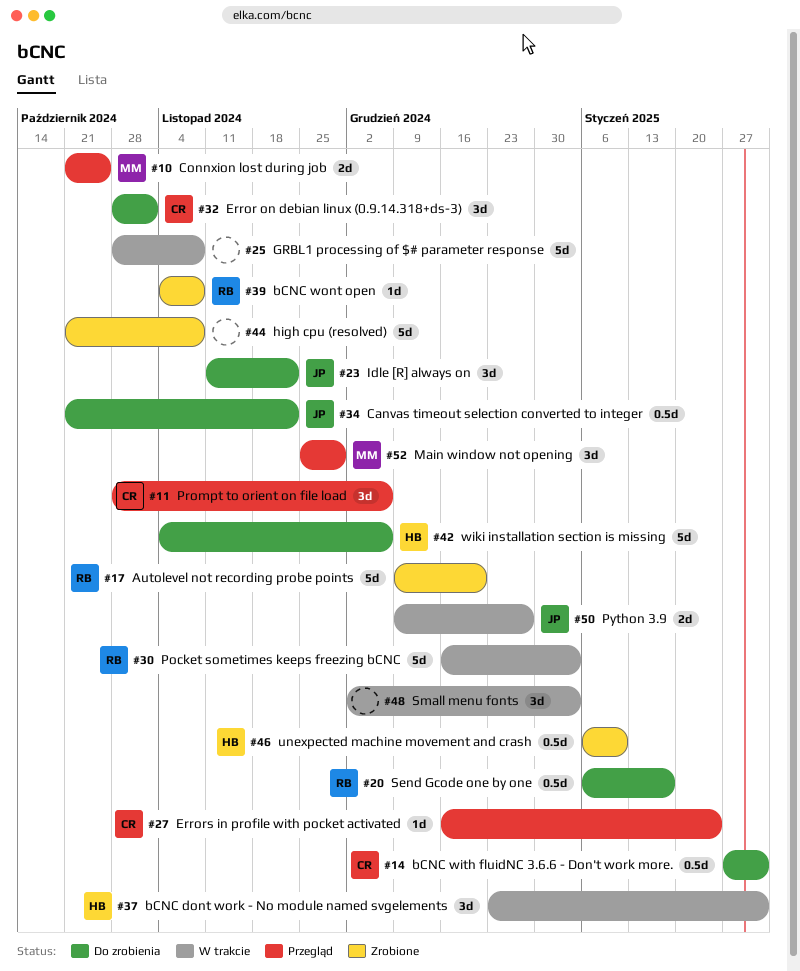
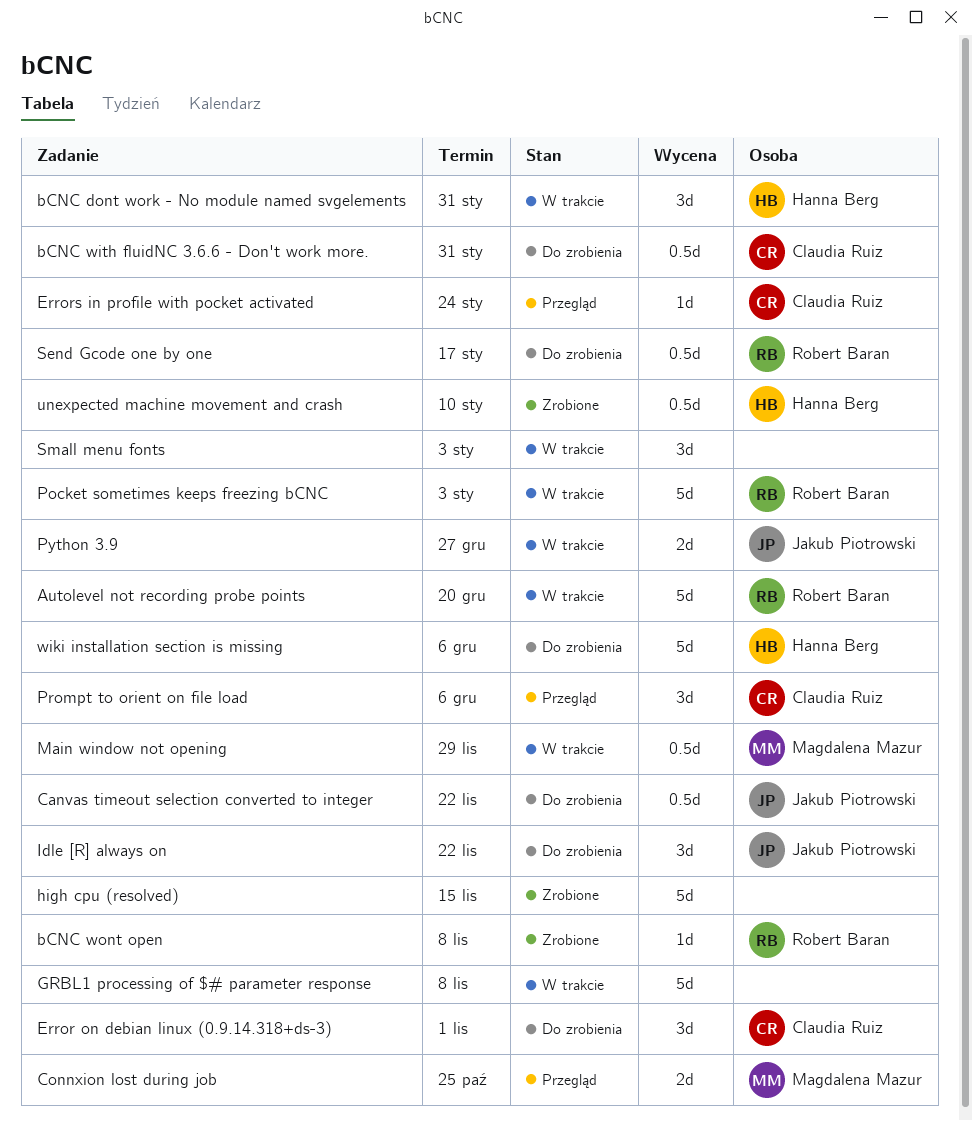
Autolevel not recording probe points, status: Zrobione -> W trakcie
high cpu (resolved), due: Nov 8 -> Nov 15
Main window not opening, status: Przegląd -> W trakcie
Main window not opening, estimate: 3d -> 0.5d

